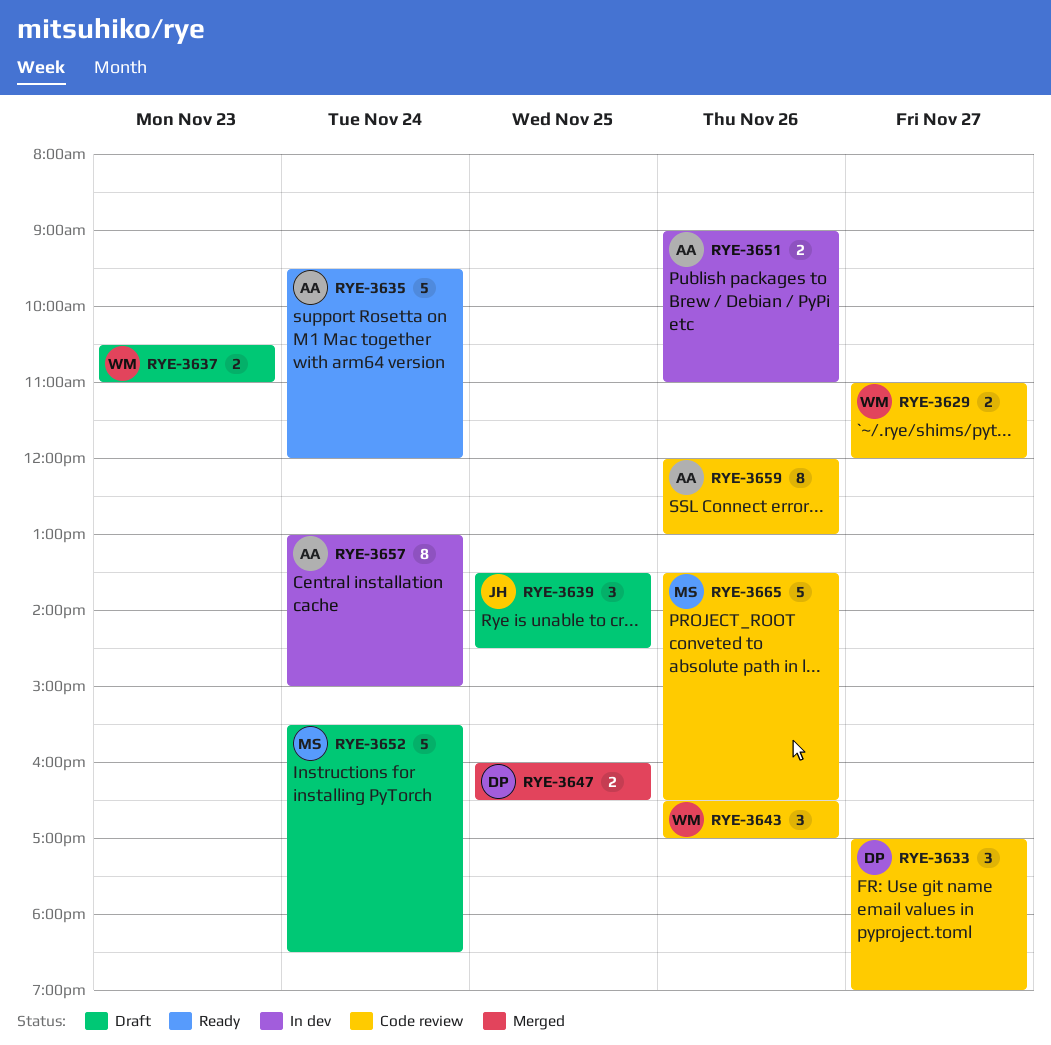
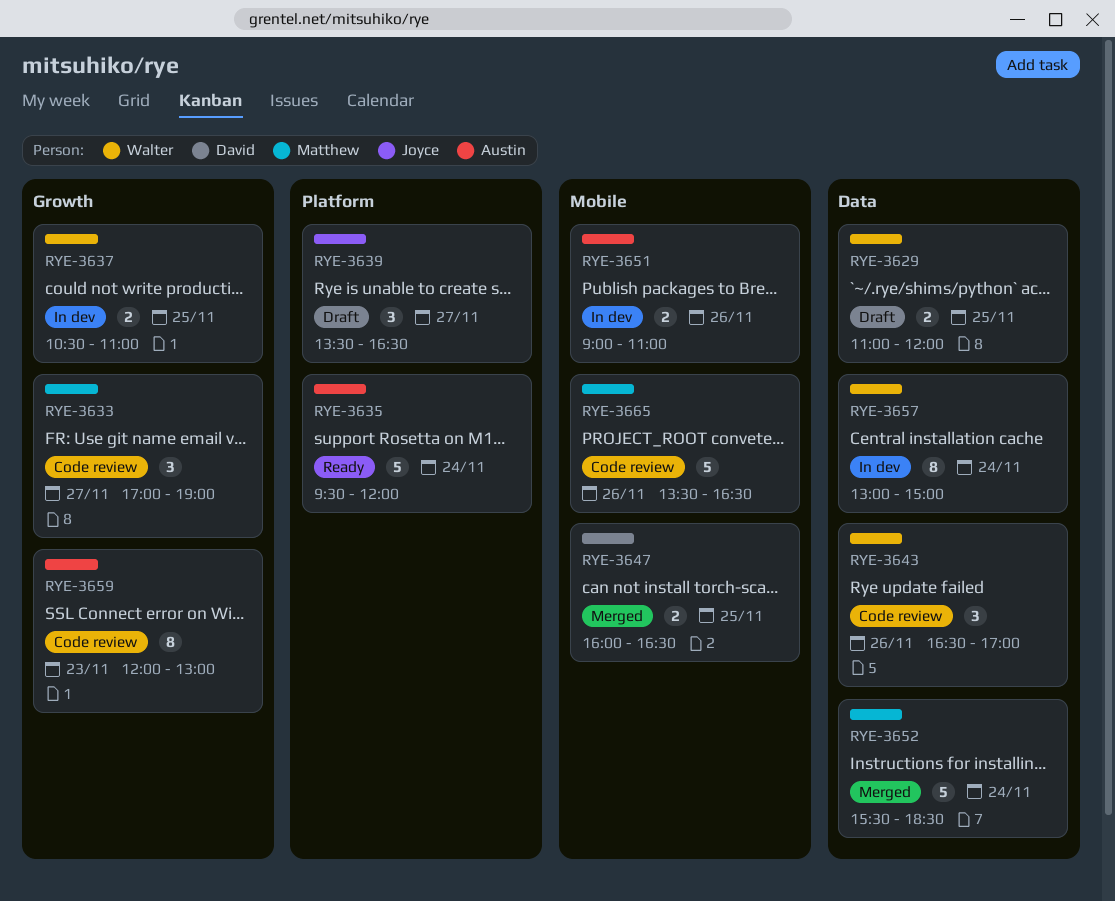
RYE-3629, status: Code review -> Draft
RYE-3629, day: Nov 27 -> Nov 25
RYE-3633, owner: David -> Matthew
RYE-3637, status: Draft -> In dev
RYE-3637, day: Nov 23 -> Nov 25
RYE-3639, day: Nov 25 -> Nov 27
RYE-3639, ends: 14:30 -> 16:30
RYE-3652, status: Draft -> Merged
RYE-3657, owner: Austin -> Walter
RYE-3659, day: Nov 26 -> Nov 23

